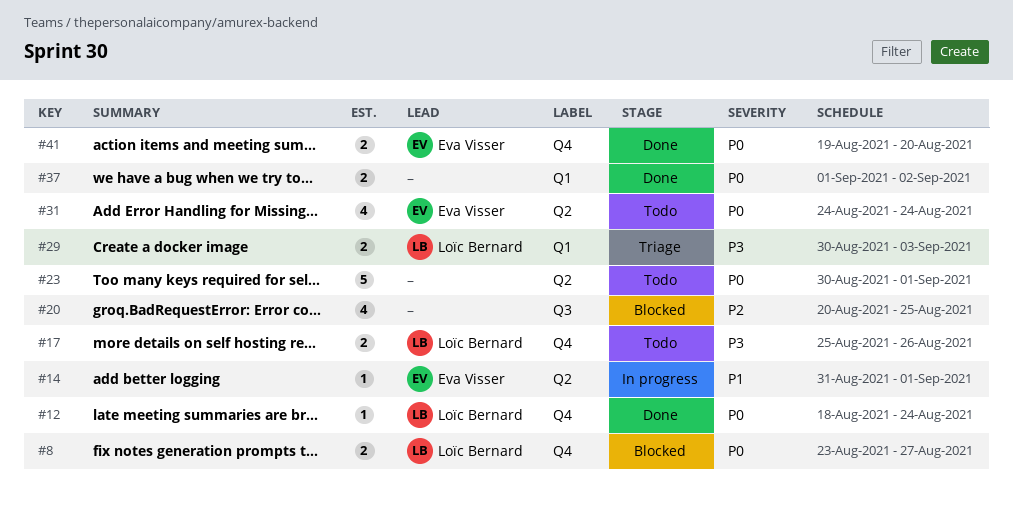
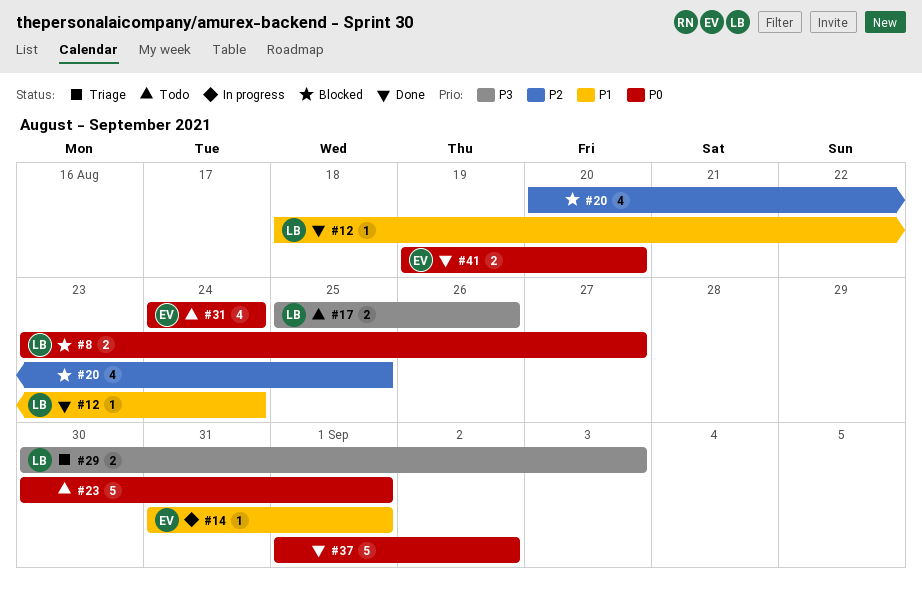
#12, priority: P0 -> P1
#37, estimate: 2 -> 5

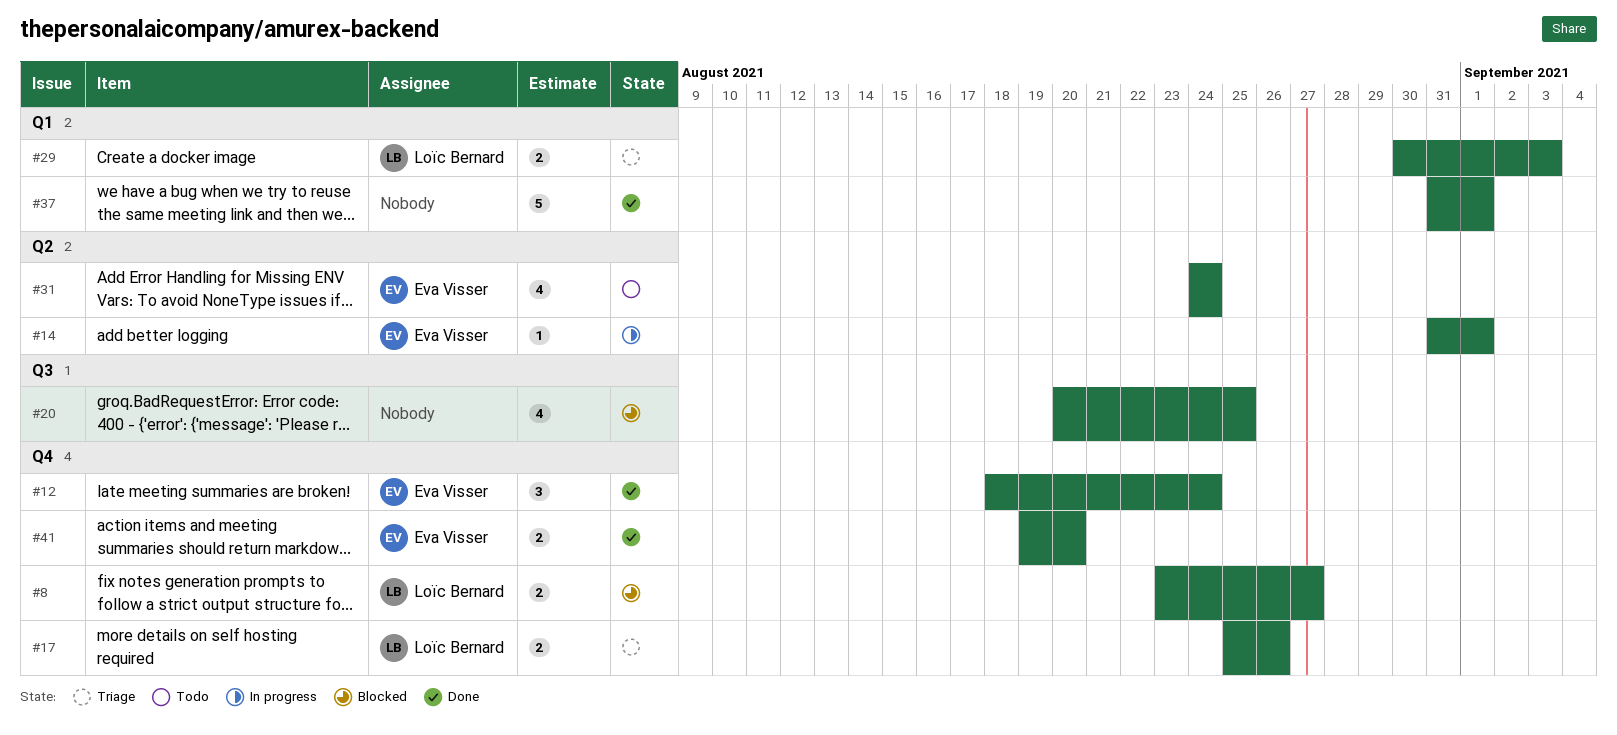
#12, owner: Loïc Bernard -> Eva Visser
#12, estimate: 1 -> 3
#17, status: Todo -> Triage
#23: present -> none
#37, start: Sep 1 -> Aug 31
#37, due: Sep 2 -> Sep 1

